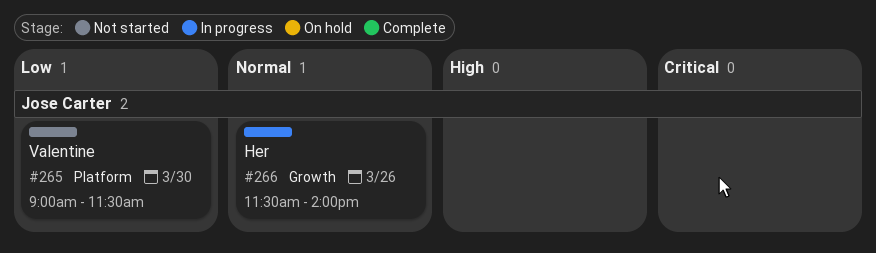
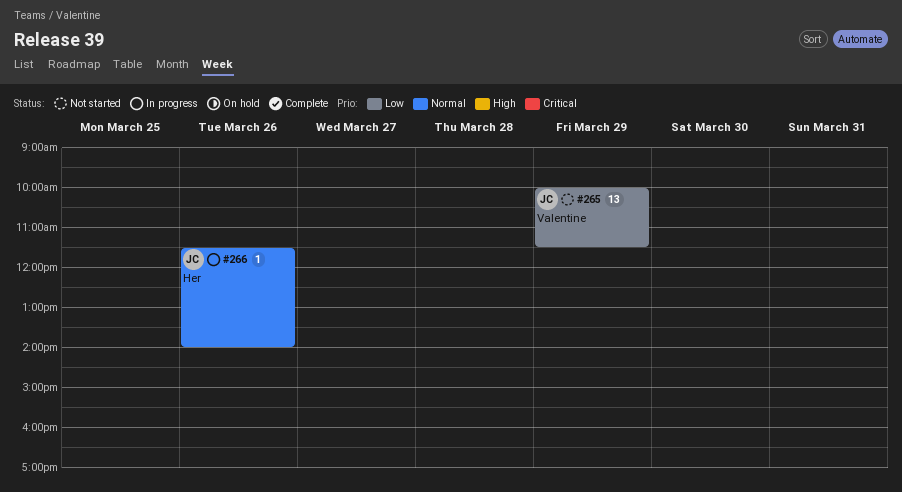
#265, day: Mar 30 -> Mar 29
#265, begins: 09:00 -> 10:00

